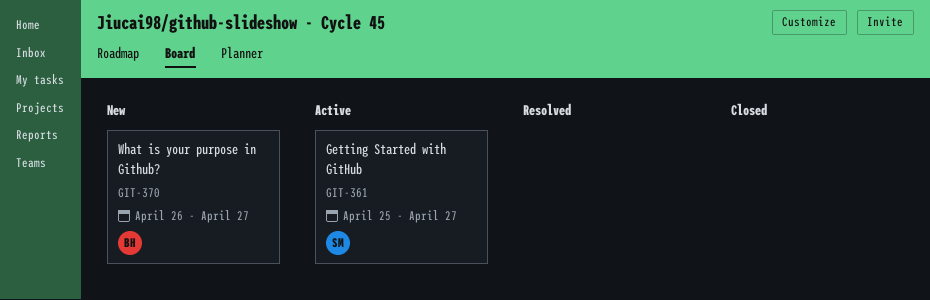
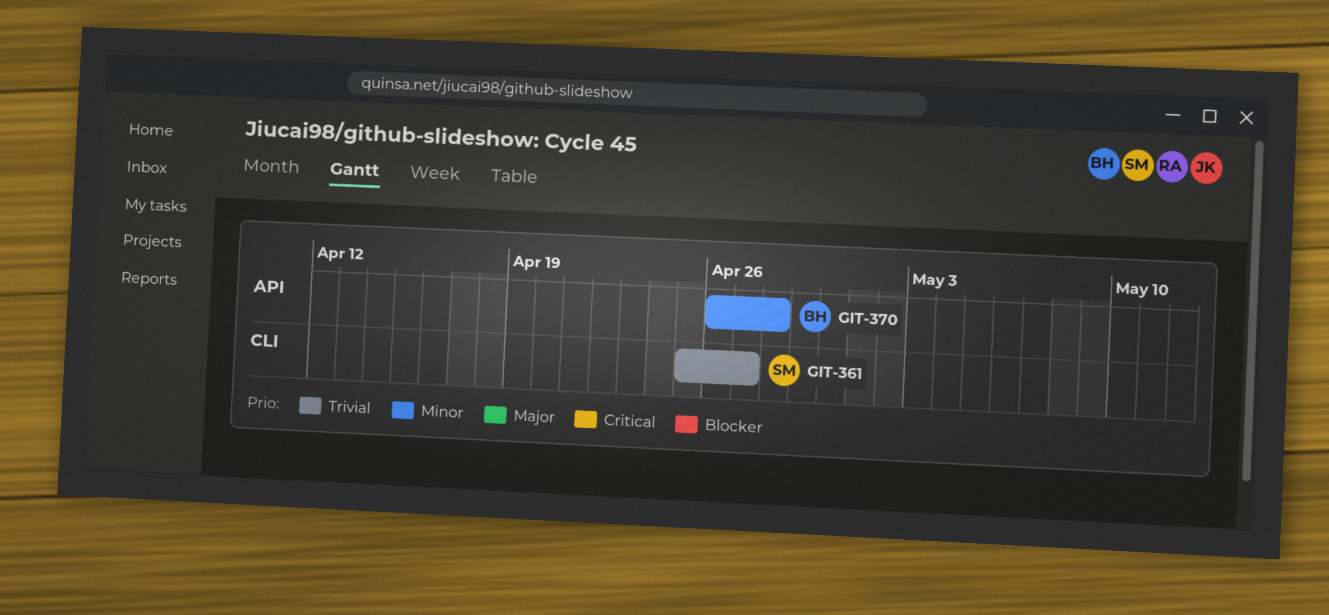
GIT-370, due: Apr 27 -> Apr 28

